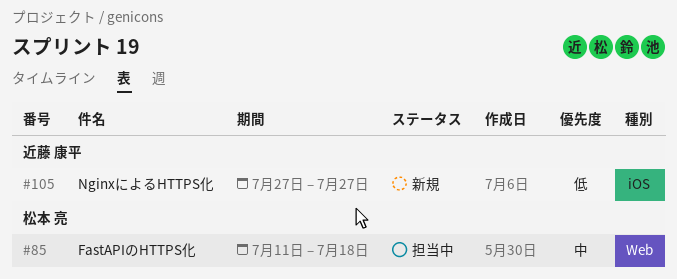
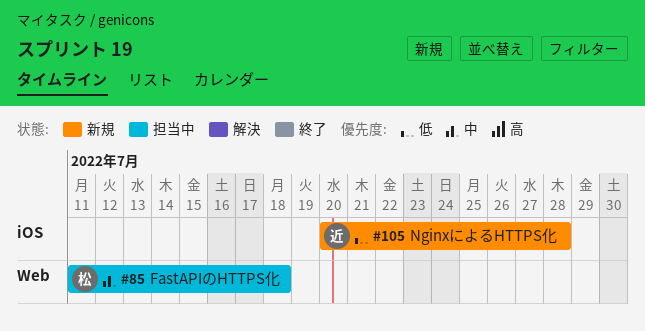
#105, start: Jul 27 -> Jul 20
#105, due: Jul 27 -> Jul 28

